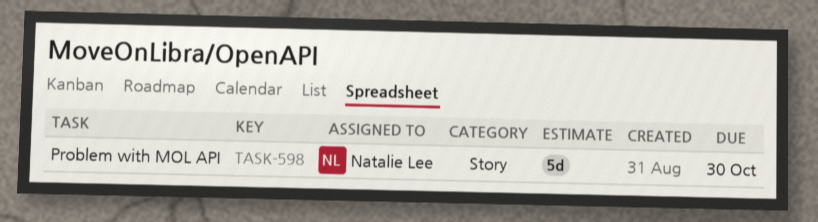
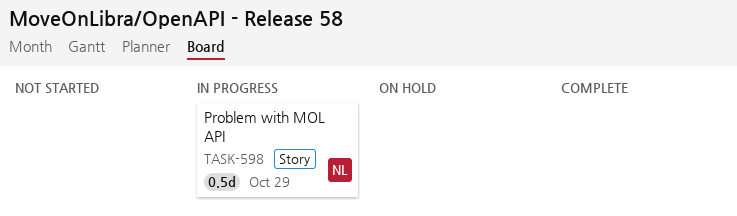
TASK-598, estimate: 5d -> 0.5d
TASK-598, due: Oct 30 -> Oct 29

